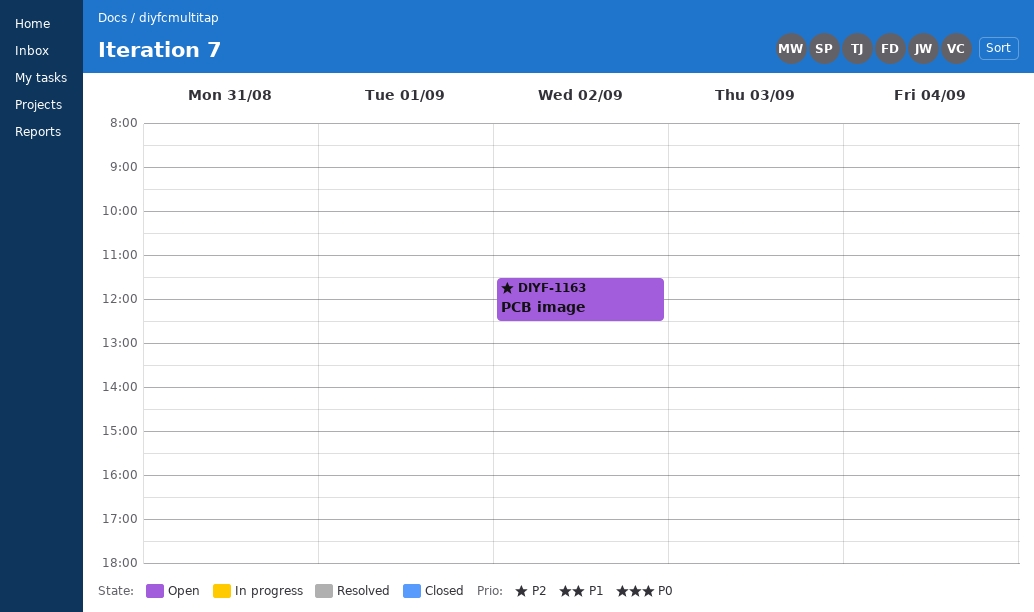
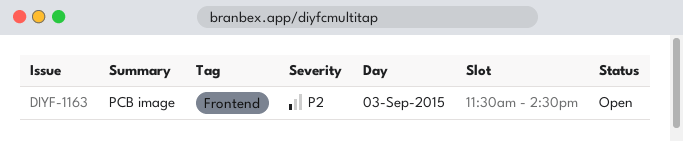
DIYF-1163, day: Sep 2 -> Sep 3
DIYF-1163, ends: 12:30 -> 14:30

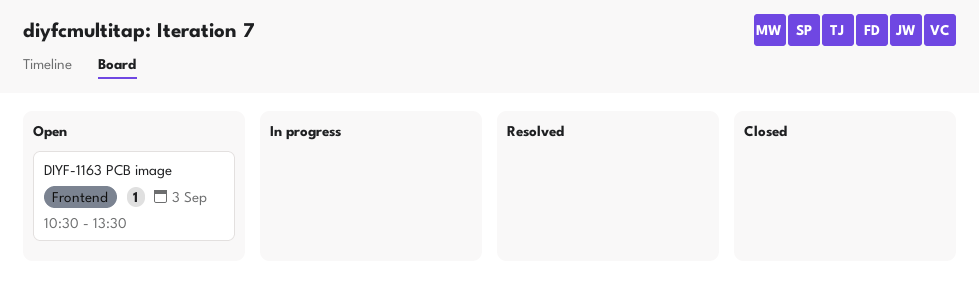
DIYF-1163, begins: 11:30 -> 10:30
DIYF-1163, ends: 14:30 -> 13:30

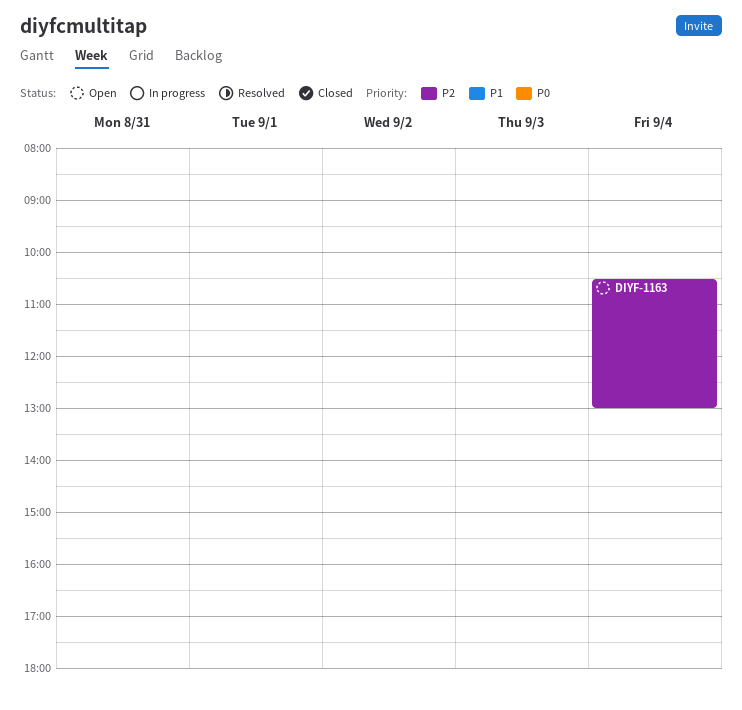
DIYF-1163, day: Sep 3 -> Sep 4
DIYF-1163, ends: 13:30 -> 13:00

